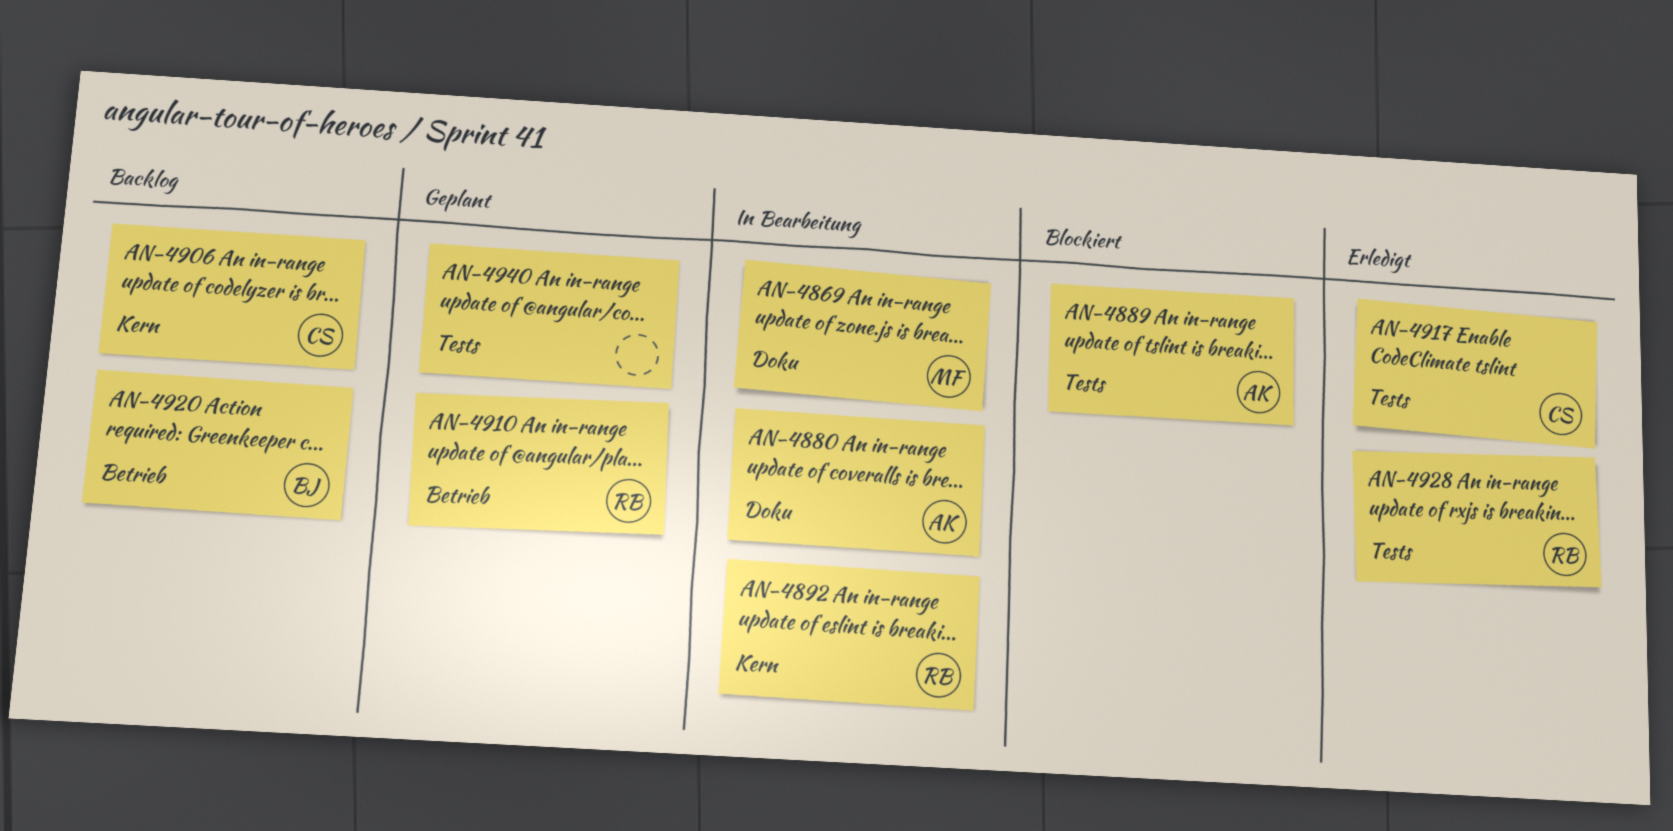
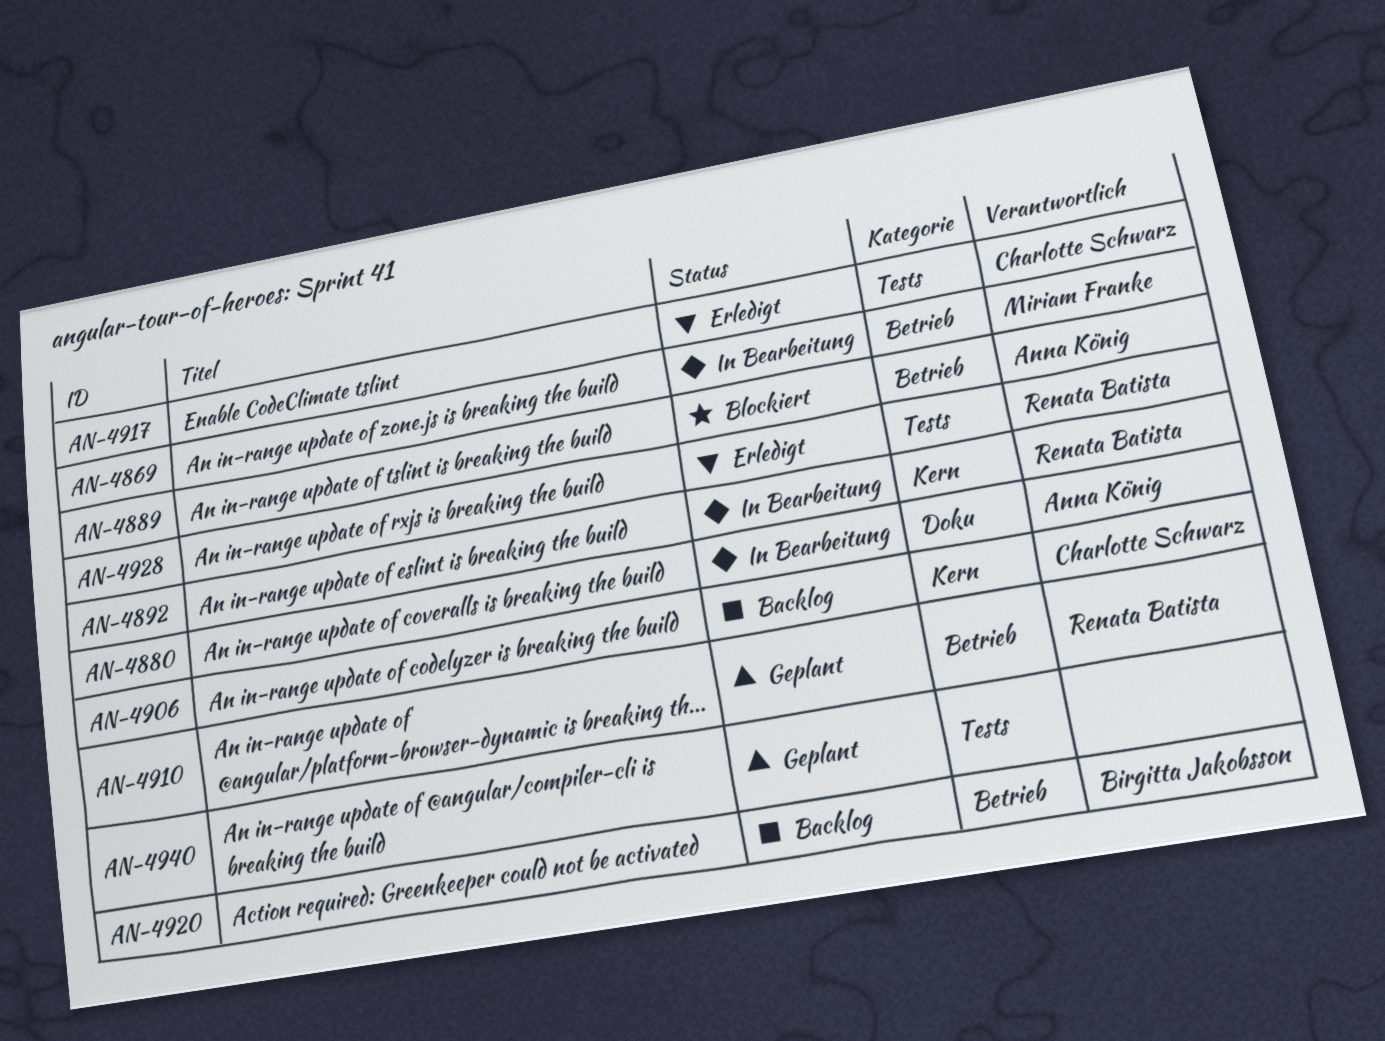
AN-4869, label: Doku -> Betrieb
AN-4889, label: Tests -> Betrieb

